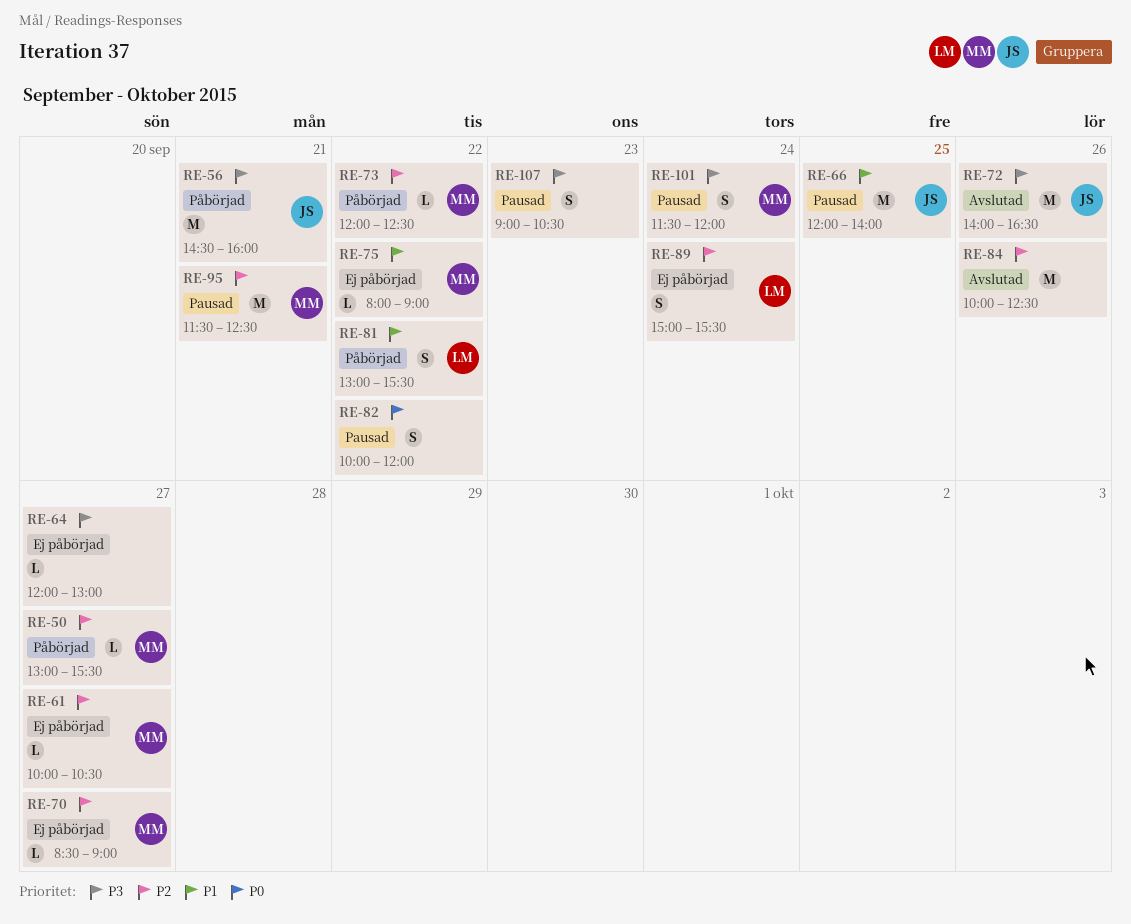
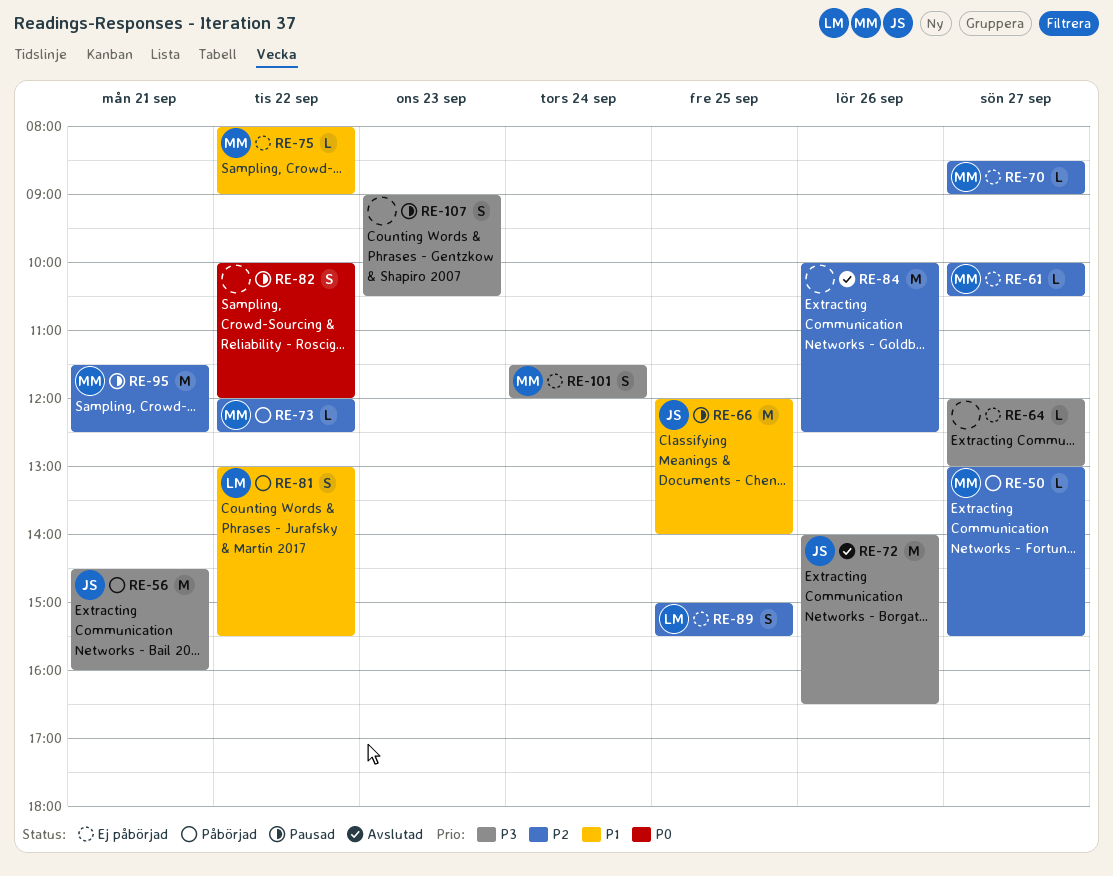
RE-89, day: Sep 24 -> Sep 25
RE-101, status: Pausad -> Ej påbörjad

